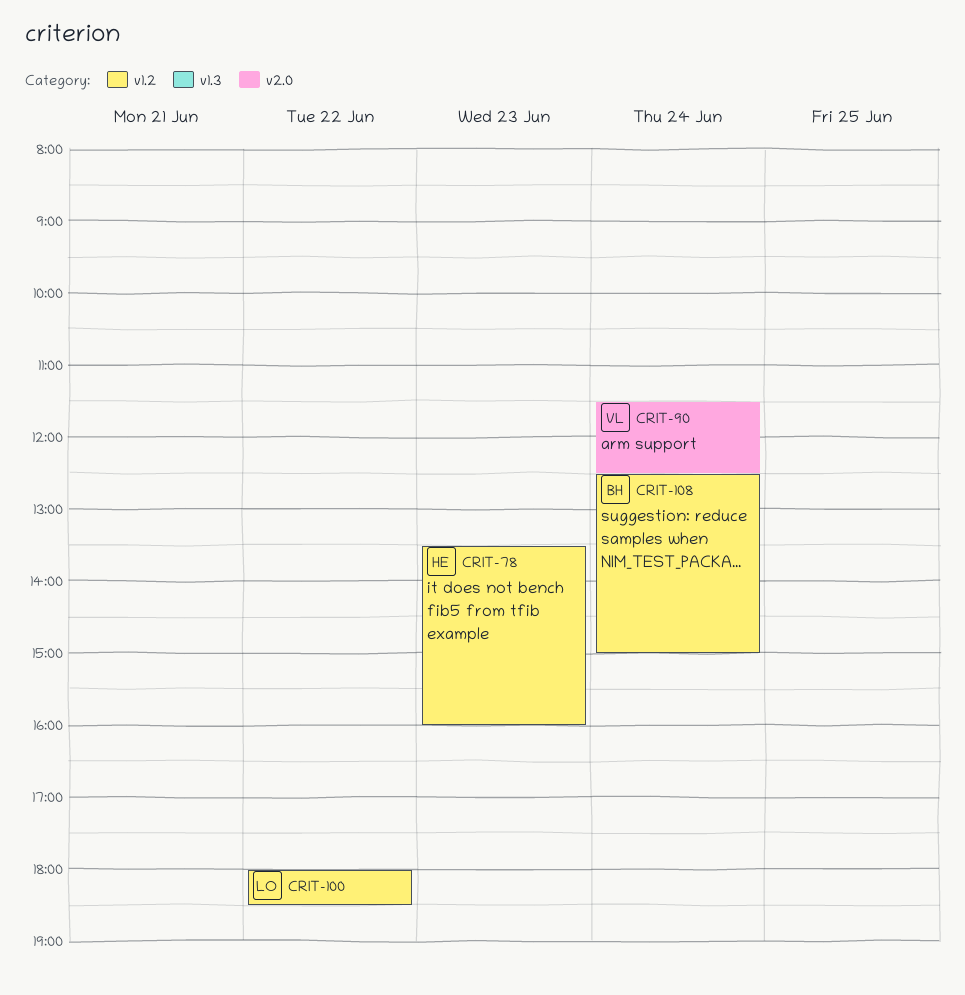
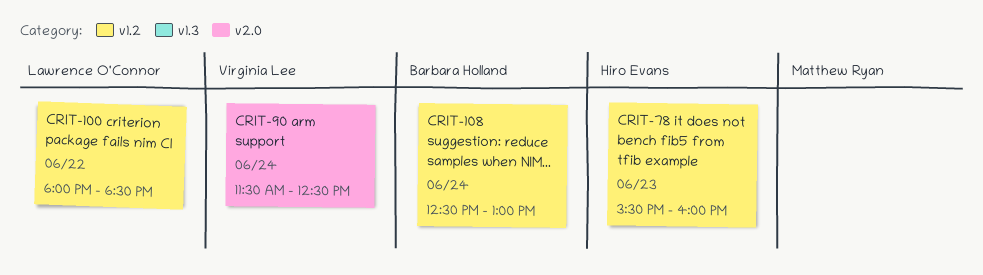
CRIT-78, begins: 13:30 -> 15:30
CRIT-108, ends: 15:00 -> 13:00

